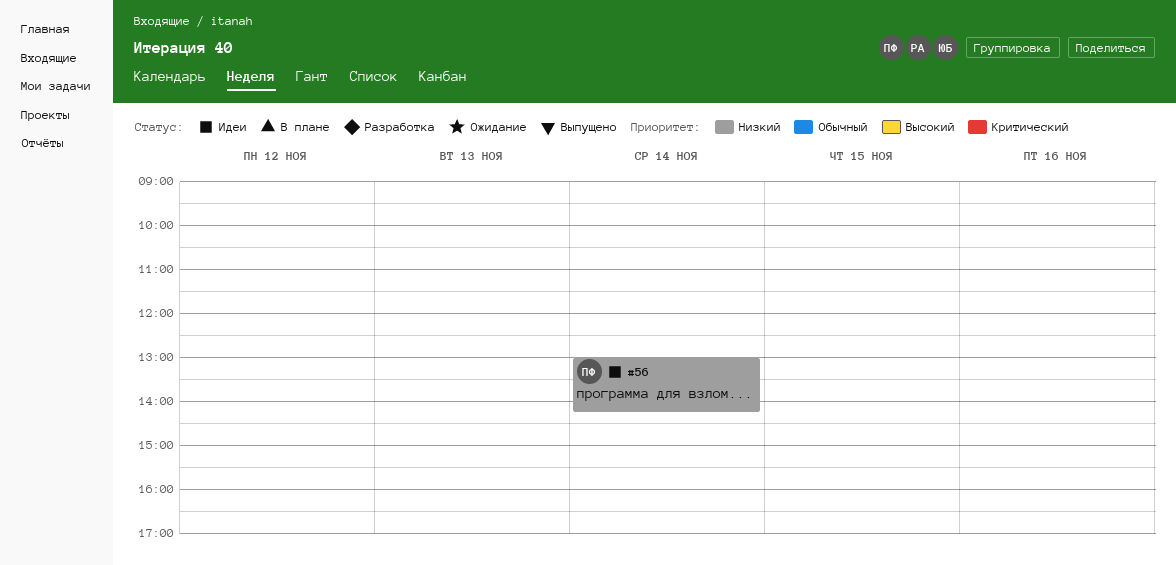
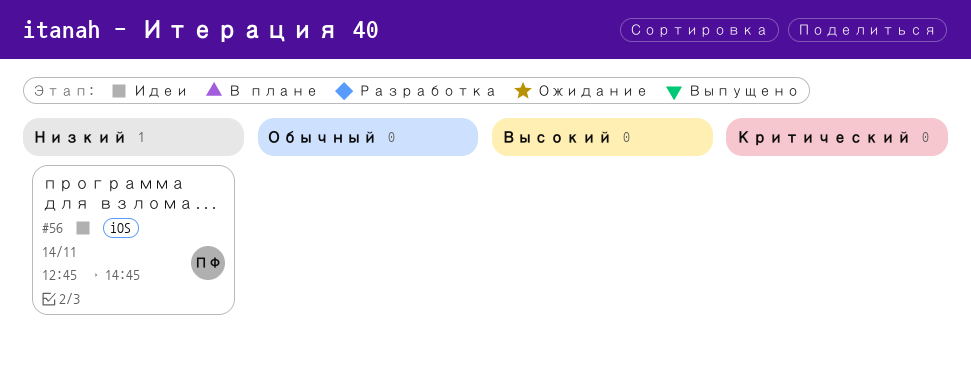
#56, begins: 13:00 -> 12:45
#56, ends: 14:15 -> 14:45

